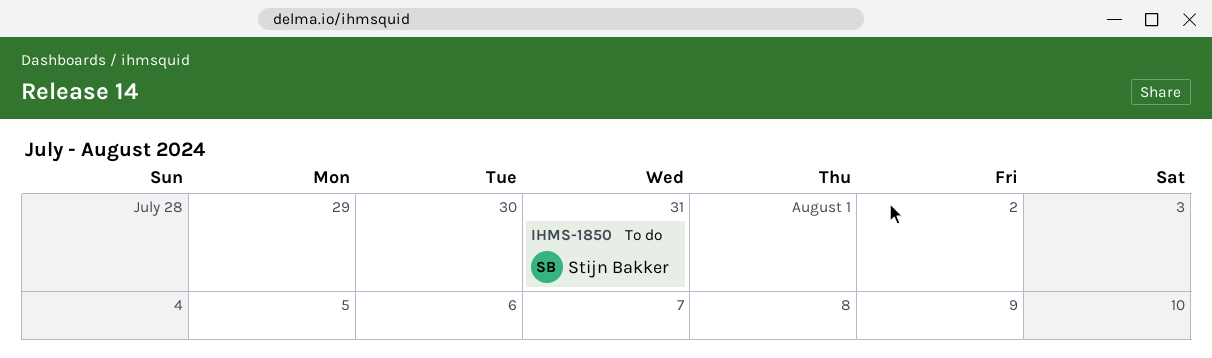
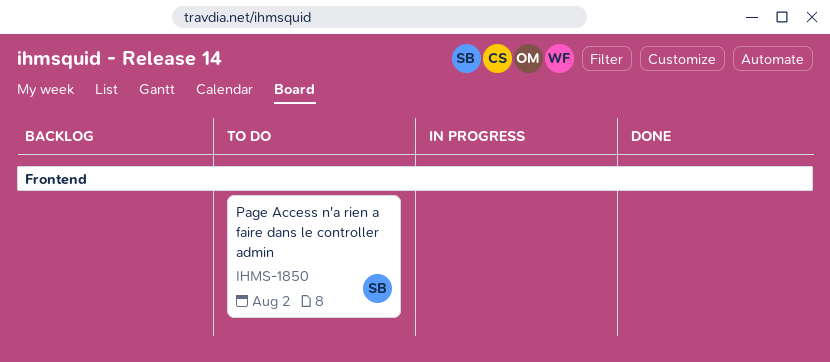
IHMS-1850, due: Jul 31 -> Aug 2

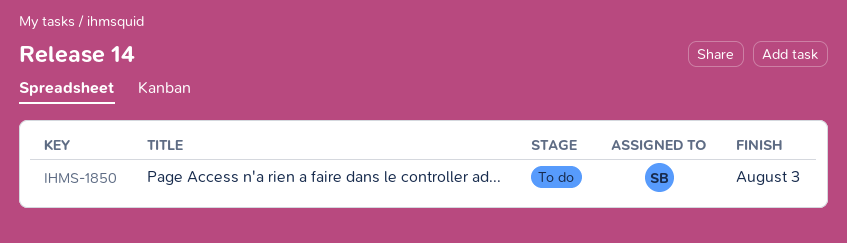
IHMS-1850, due: Aug 2 -> Aug 3

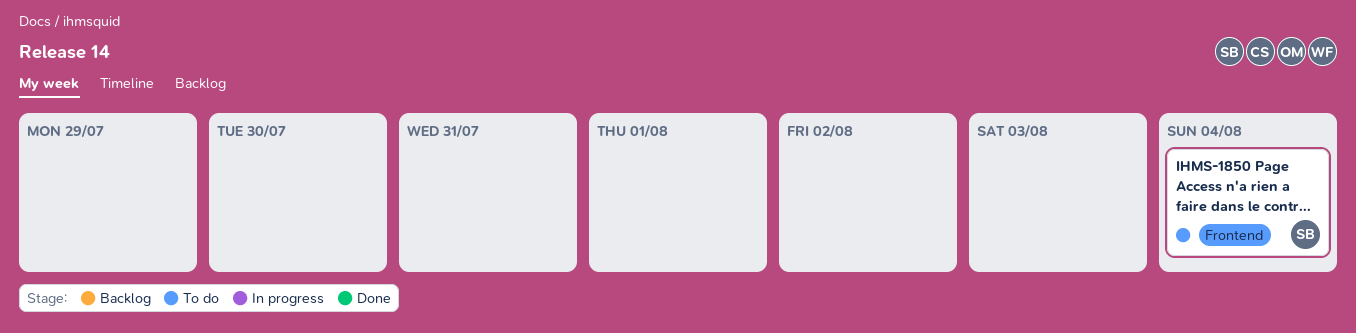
IHMS-1850, due: Aug 3 -> Aug 4

